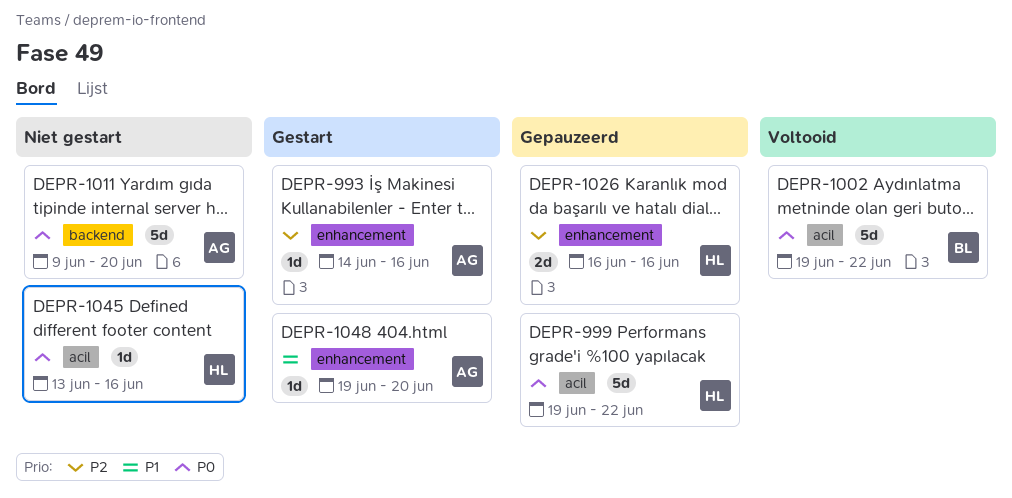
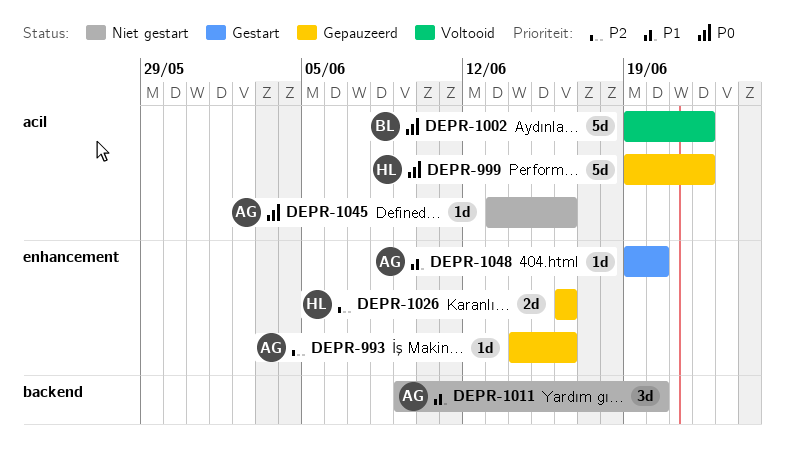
DEPR-993, status: Gestart -> Gepauzeerd
DEPR-1011, priority: P0 -> P1
DEPR-1011, estimate: 5d -> 3d
DEPR-1045, owner: HL -> AG

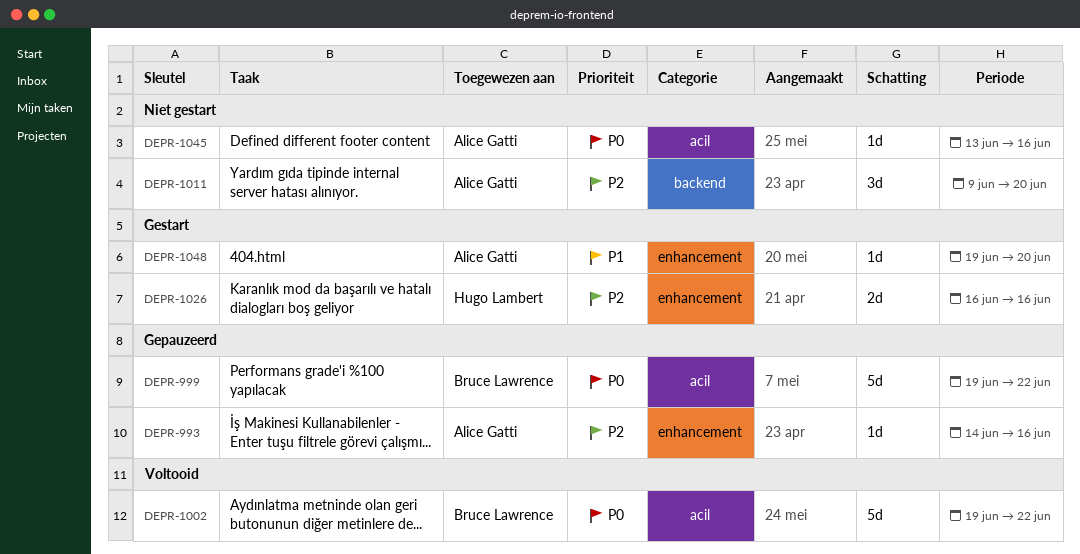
DEPR-999, owner: Hugo Lambert -> Bruce Lawrence
DEPR-1011, priority: P1 -> P2
DEPR-1026, status: Gepauzeerd -> Gestart

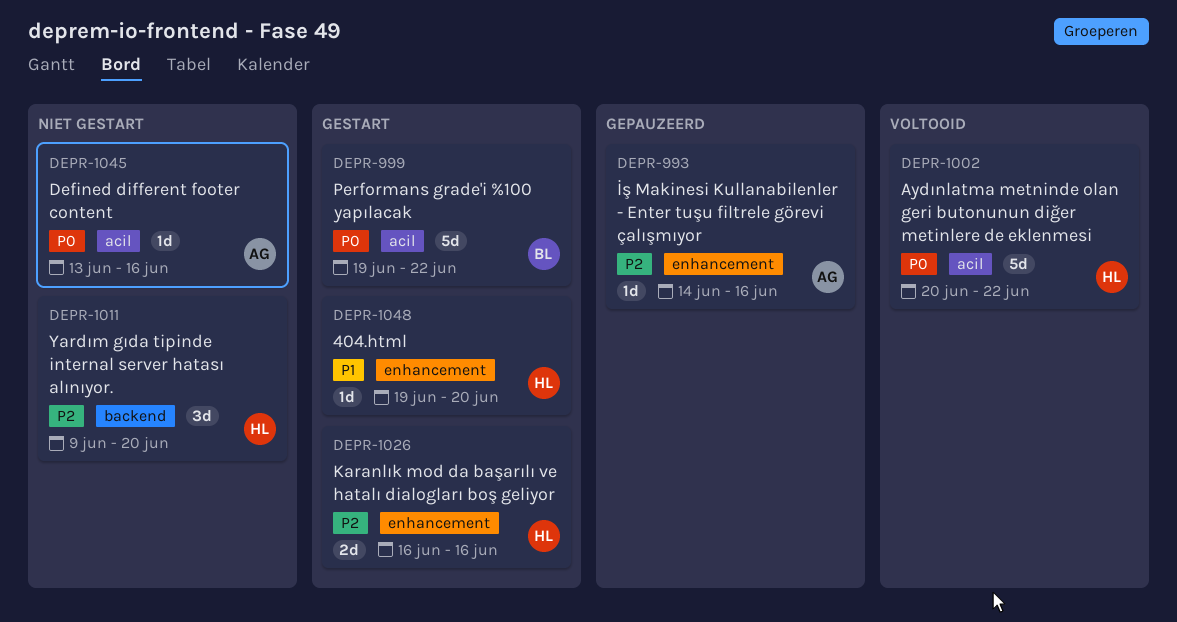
DEPR-999, status: Gepauzeerd -> Gestart
DEPR-1002, owner: Bruce Lawrence -> Hugo Lambert
DEPR-1002, start: Jun 19 -> Jun 20
DEPR-1011, owner: Alice Gatti -> Hugo Lambert
DEPR-1048, owner: Alice Gatti -> Hugo Lambert

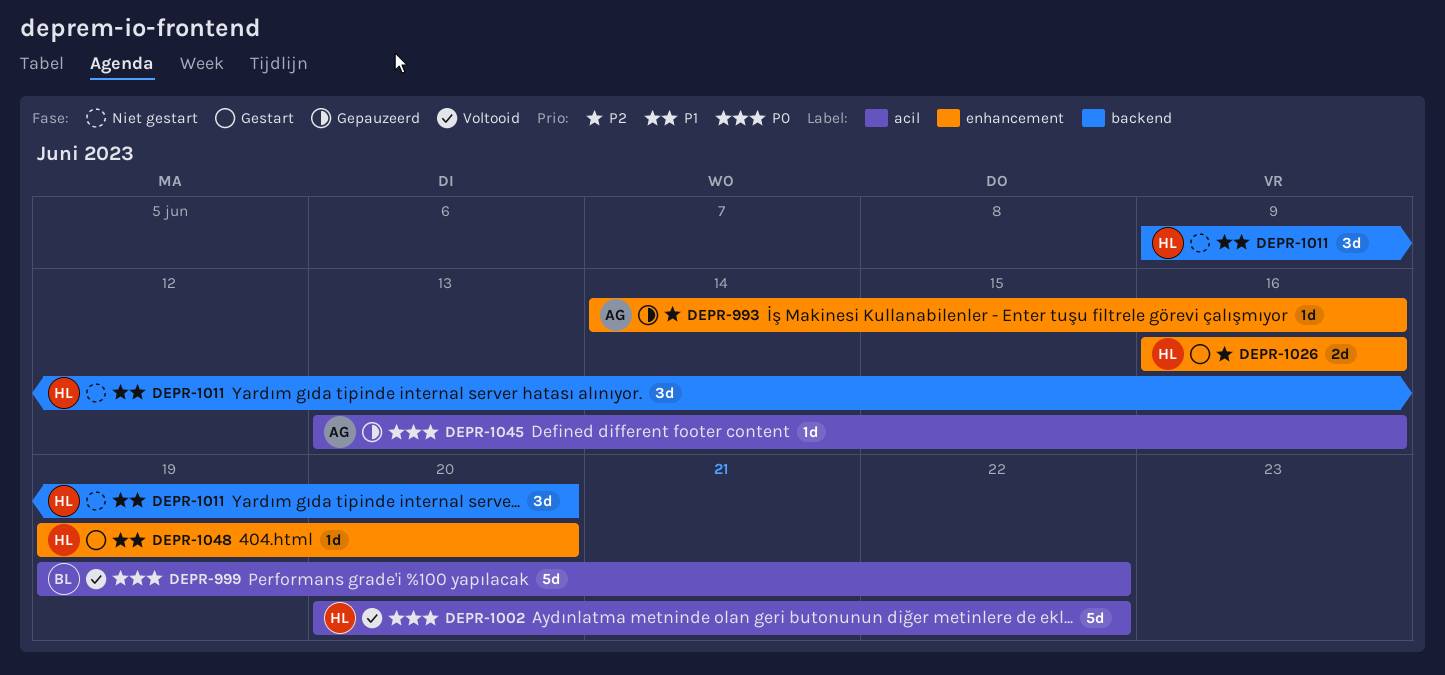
DEPR-999, status: Gestart -> Voltooid
DEPR-1011, priority: P2 -> P1
DEPR-1045, status: Niet gestart -> Gepauzeerd

